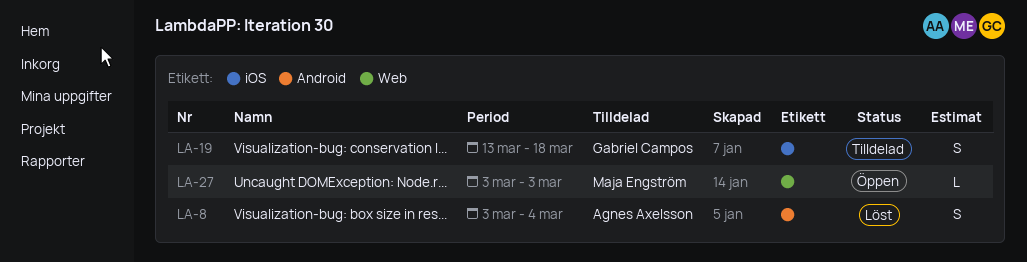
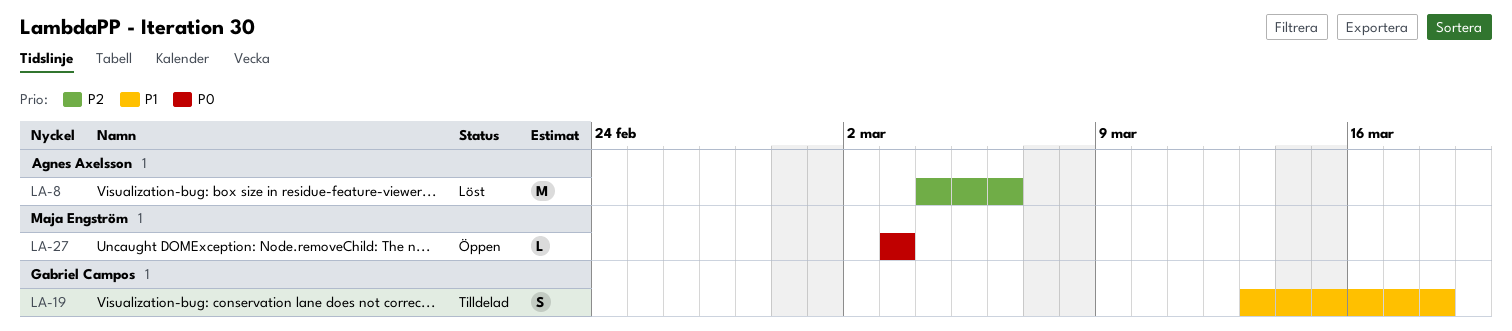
LA-8, estimate: S -> M
LA-8, start: Mar 3 -> Mar 4
LA-8, due: Mar 4 -> Mar 6

